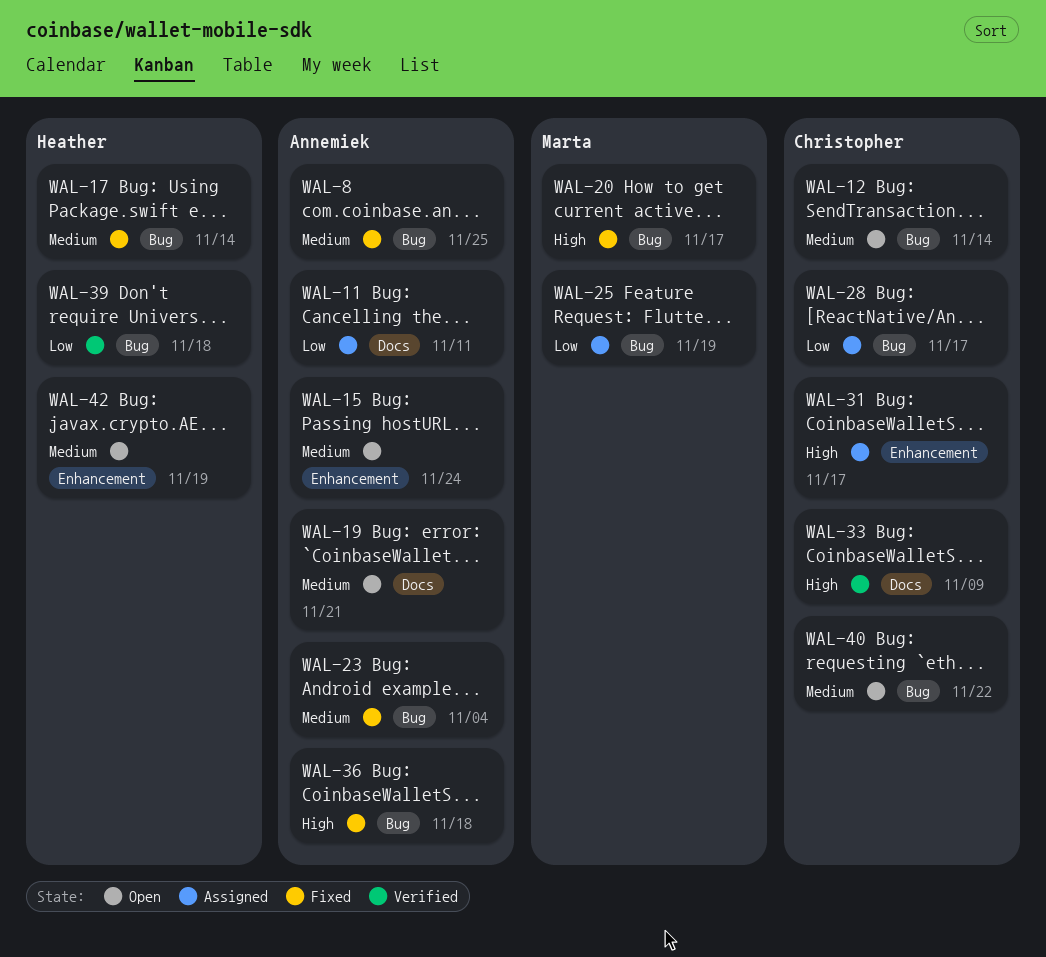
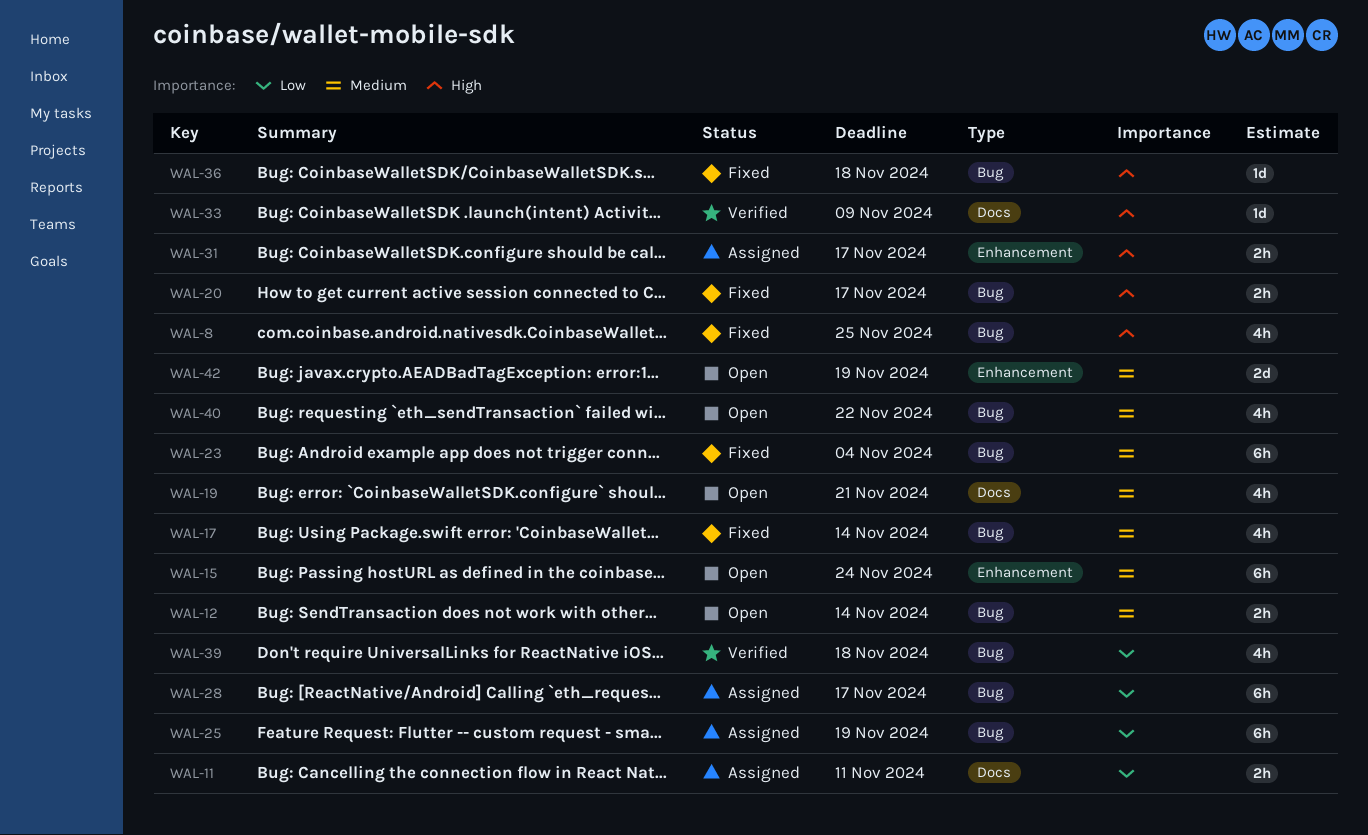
WAL-8, priority: Medium -> High

